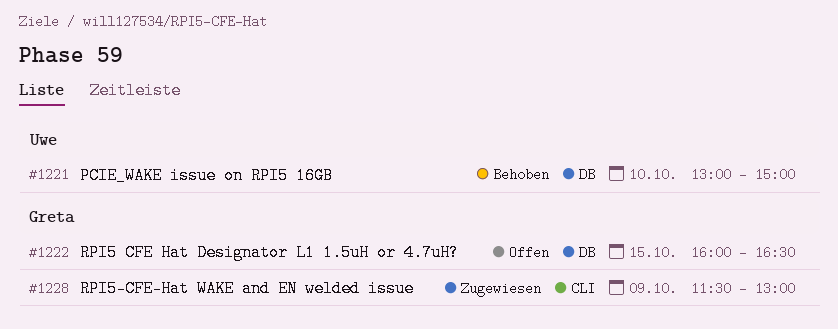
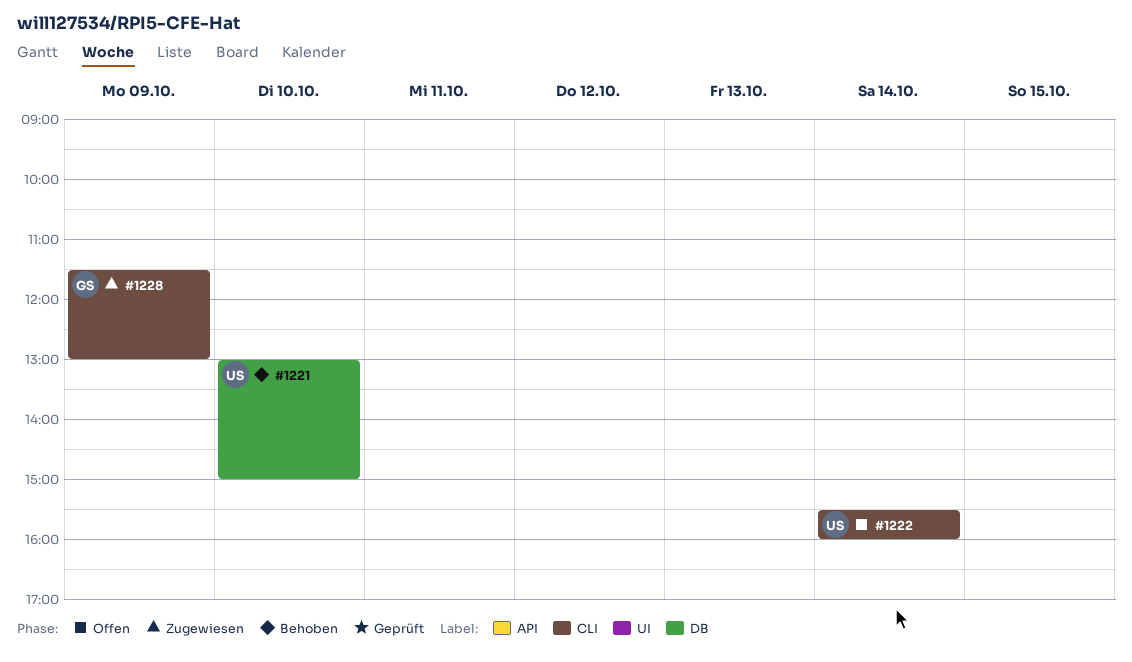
#1222, owner: Greta -> Uwe
#1222, label: DB -> CLI
#1222, day: Oct 15 -> Oct 14
#1222, begins: 16:00 -> 15:30
#1222, ends: 16:30 -> 16:00

